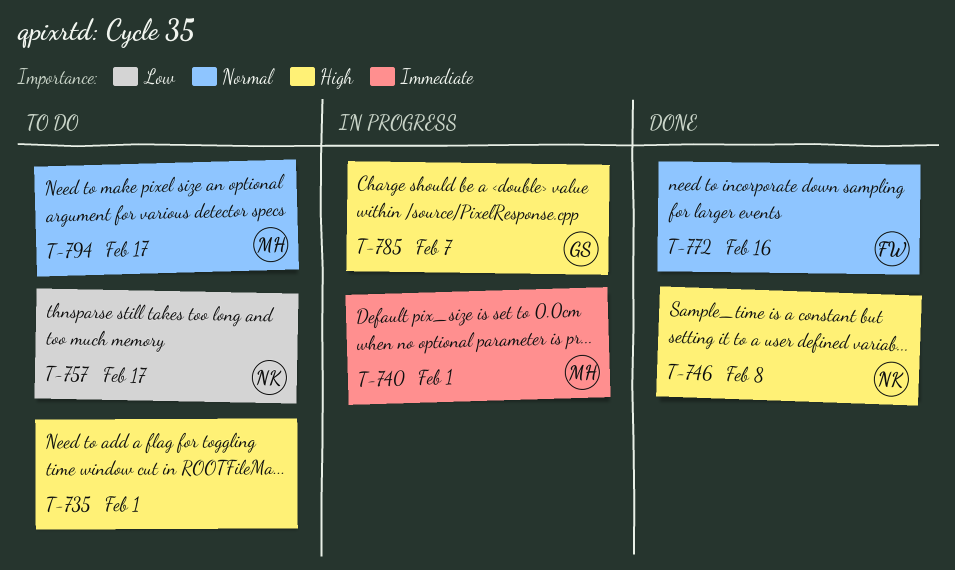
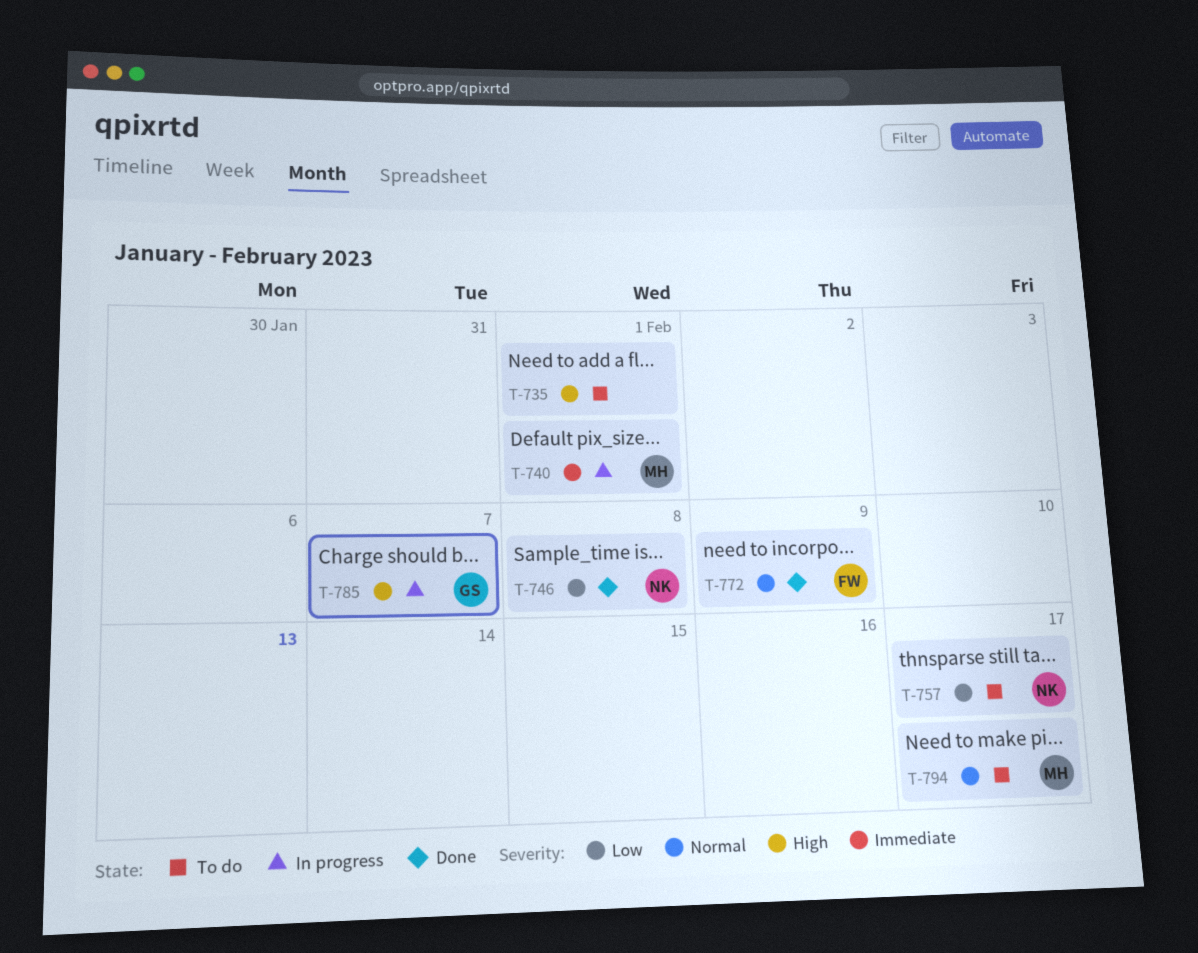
T-746, priority: High -> Low
T-772, due: Feb 16 -> Feb 9

